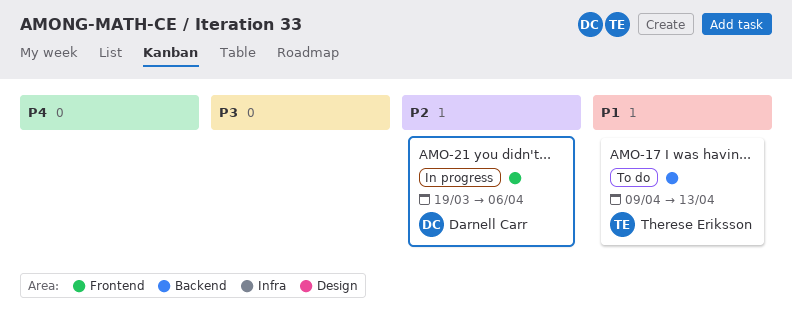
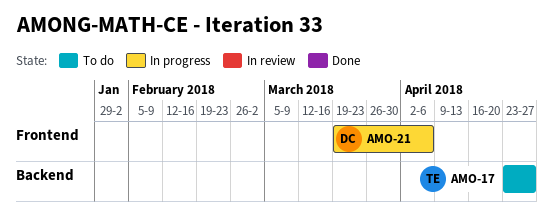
AMO-17, start: Apr 9 -> Apr 23
AMO-17, due: Apr 13 -> Apr 27

